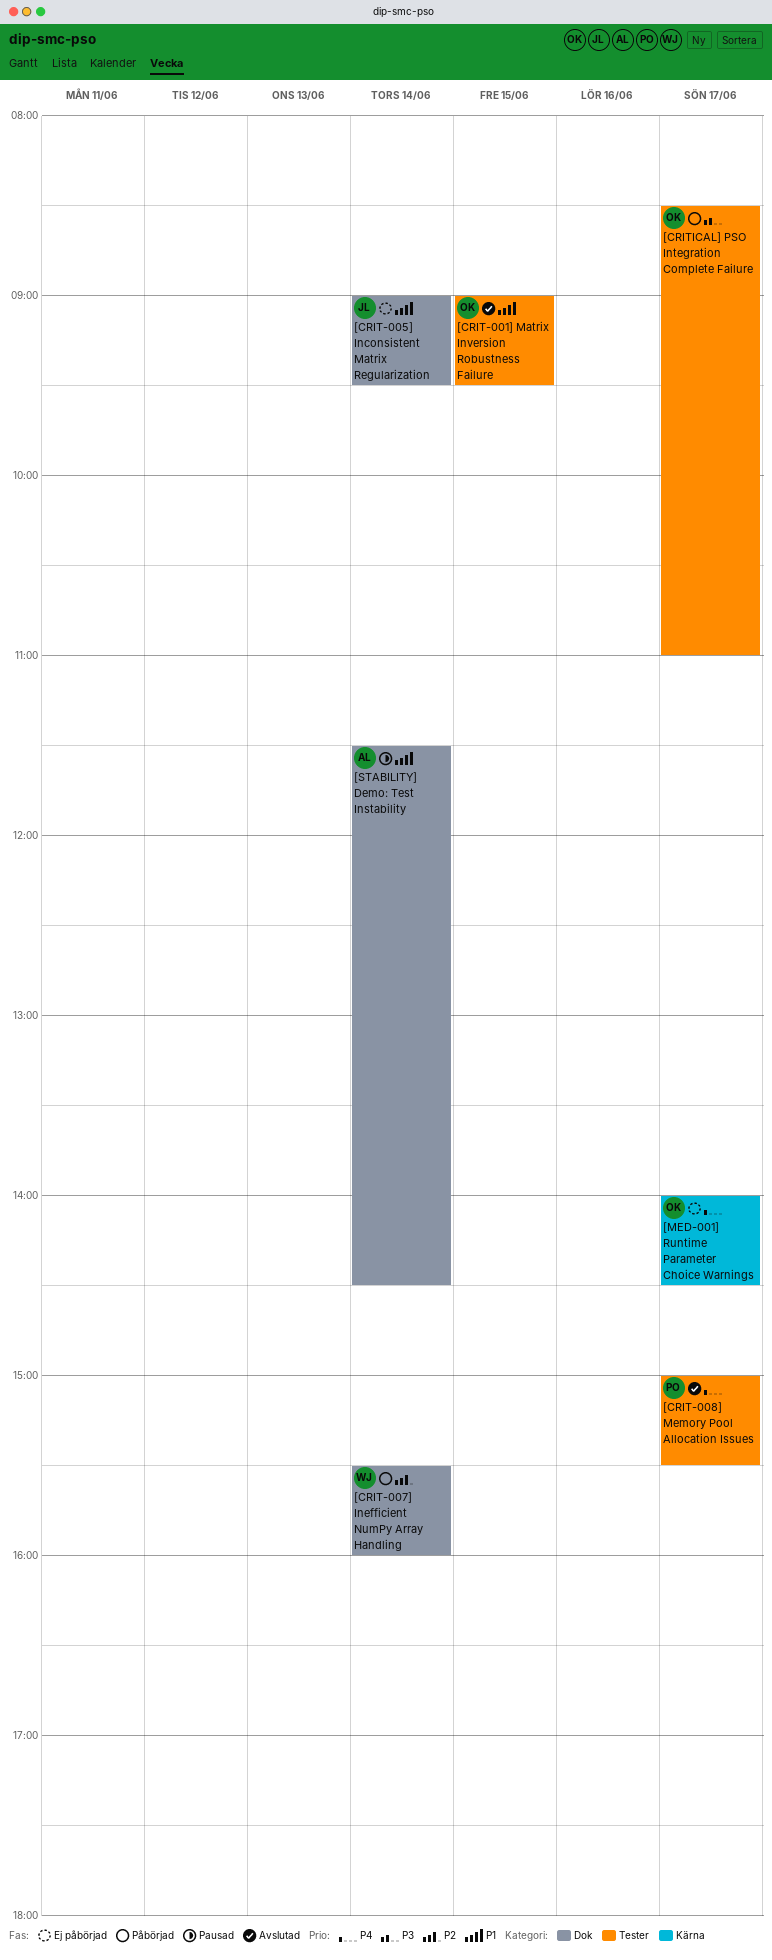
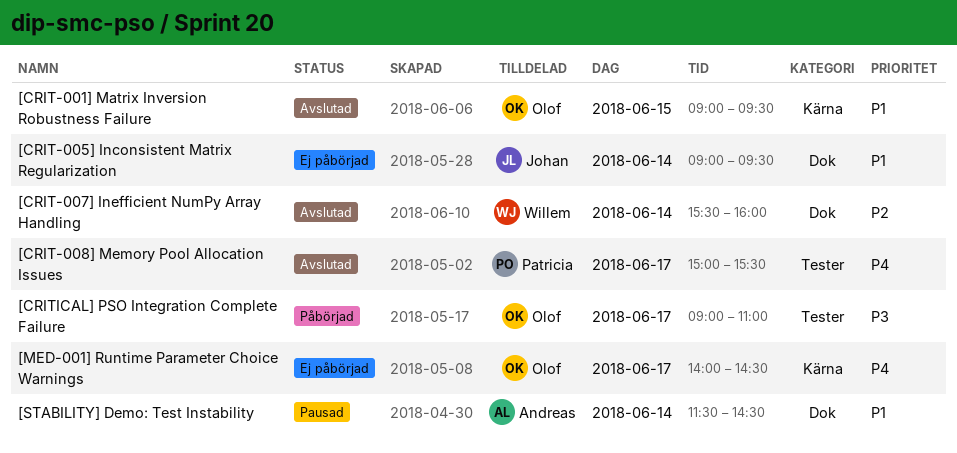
[CRIT-001] Matrix Inversion Robustness Failure, label: Tester -> Kärna
[CRIT-007] Inefficient NumPy Array Handling, status: Påbörjad -> Avslutad
[CRITICAL] PSO Integration Complete Failure, begins: 08:30 -> 09:00

